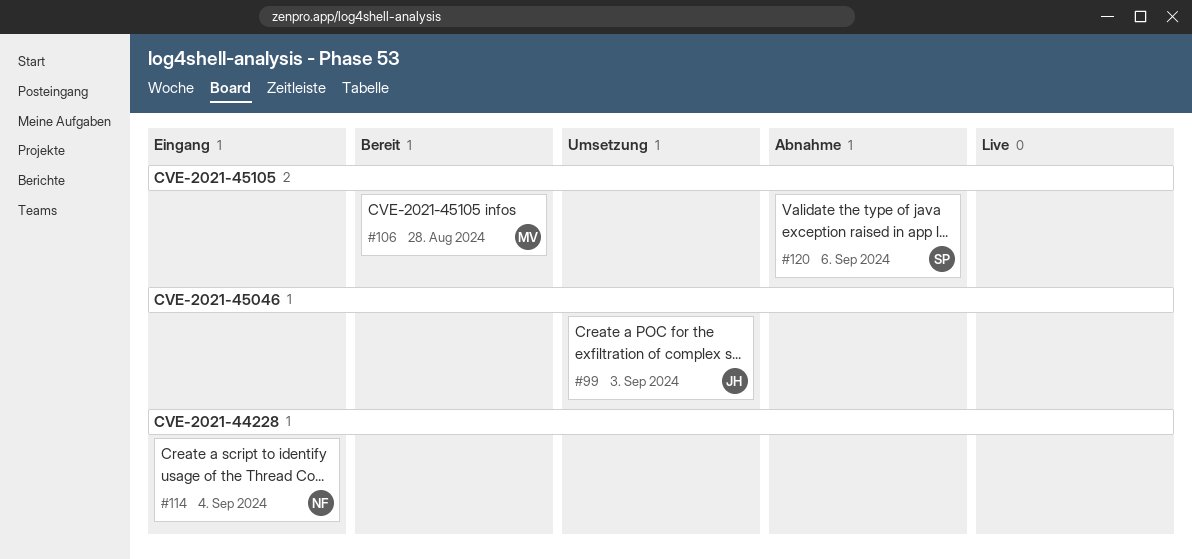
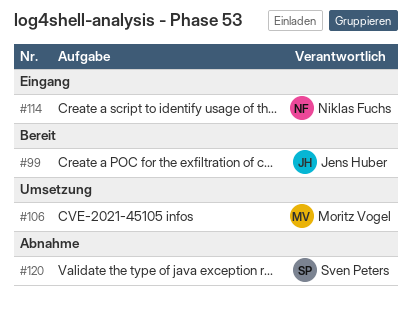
#99, status: Umsetzung -> Bereit
#106, status: Bereit -> Umsetzung

